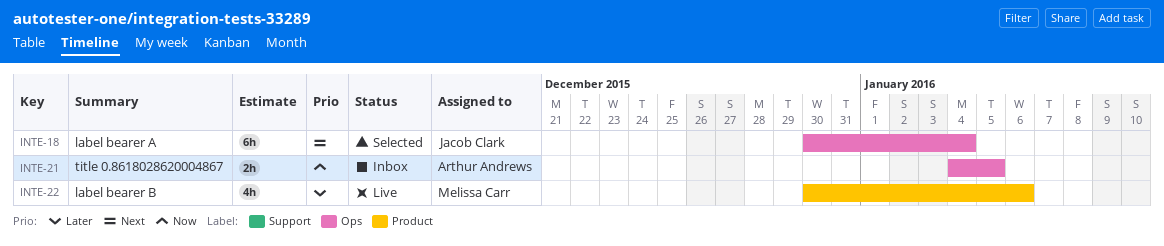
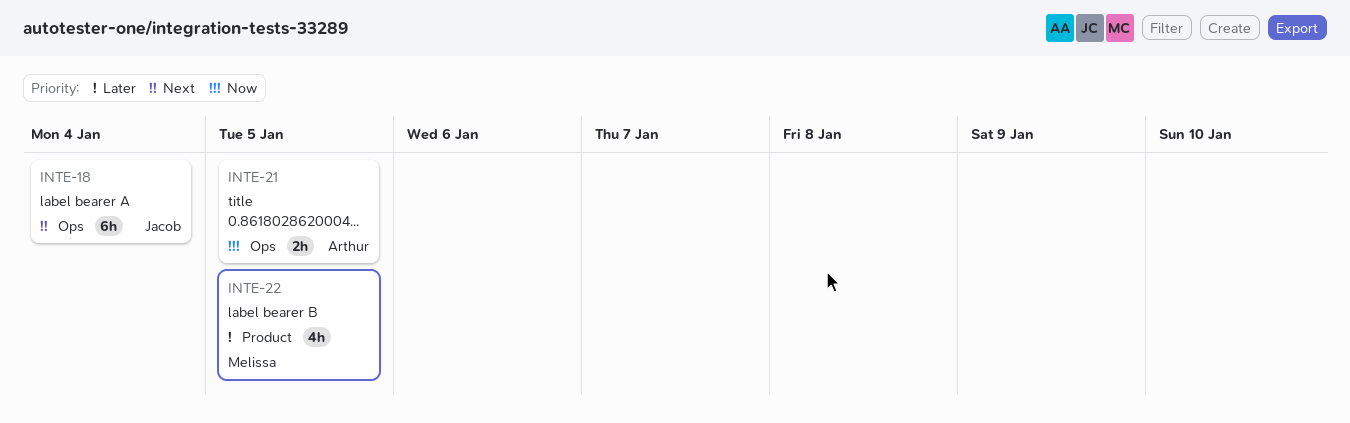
INTE-22, due: Jan 6 -> Jan 5

